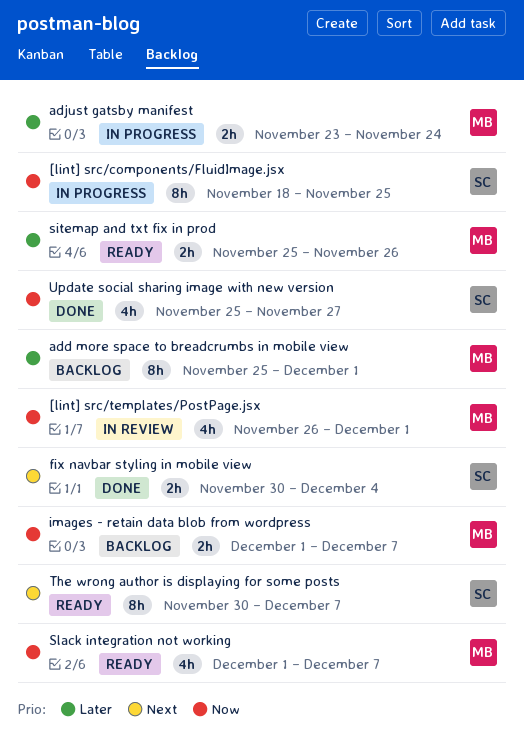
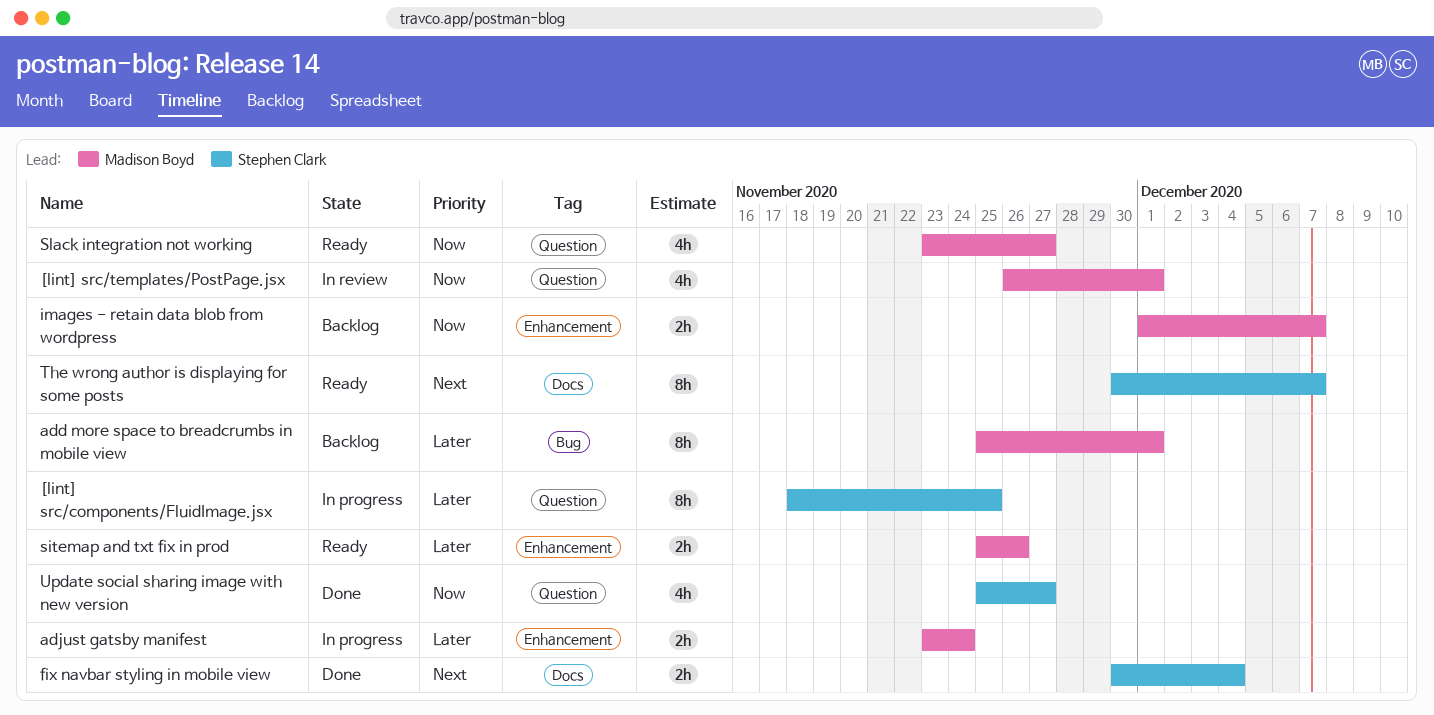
[lint] src/components/FluidImage.jsx, priority: Now -> Later
Slack integration not working, start: Dec 1 -> Nov 23
Slack integration not working, due: Dec 7 -> Nov 27

